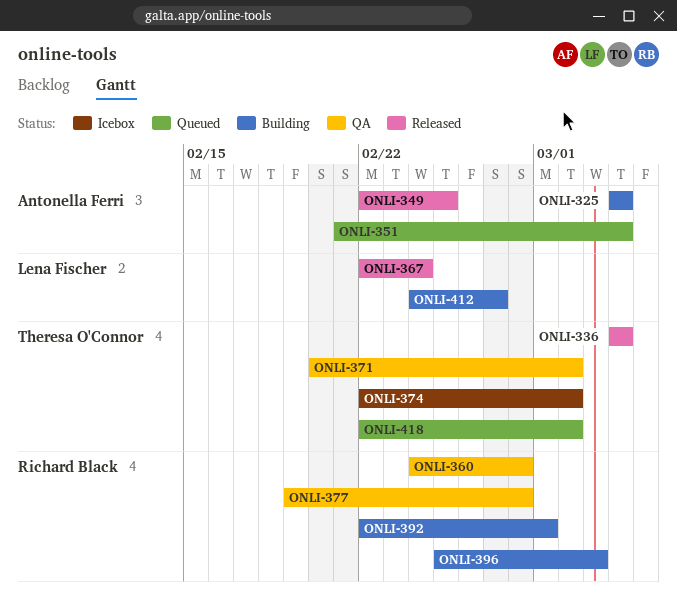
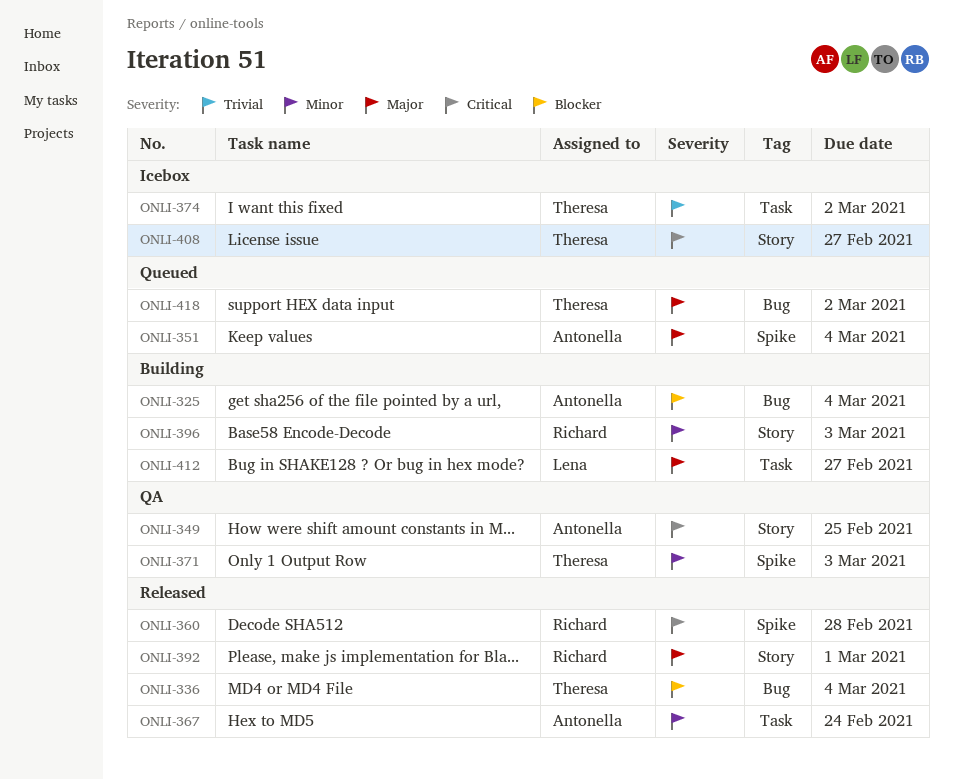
ONLI-349, status: Released -> QA
ONLI-360, status: QA -> Released
ONLI-367, owner: Lena Fischer -> Antonella Ferri
ONLI-371, due: Mar 2 -> Mar 3
ONLI-377: present -> none
ONLI-392, status: Building -> Released
ONLI-408: none -> present

